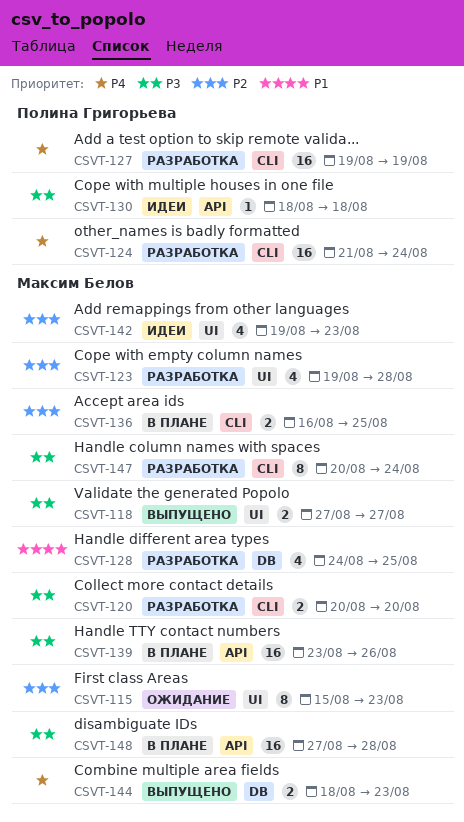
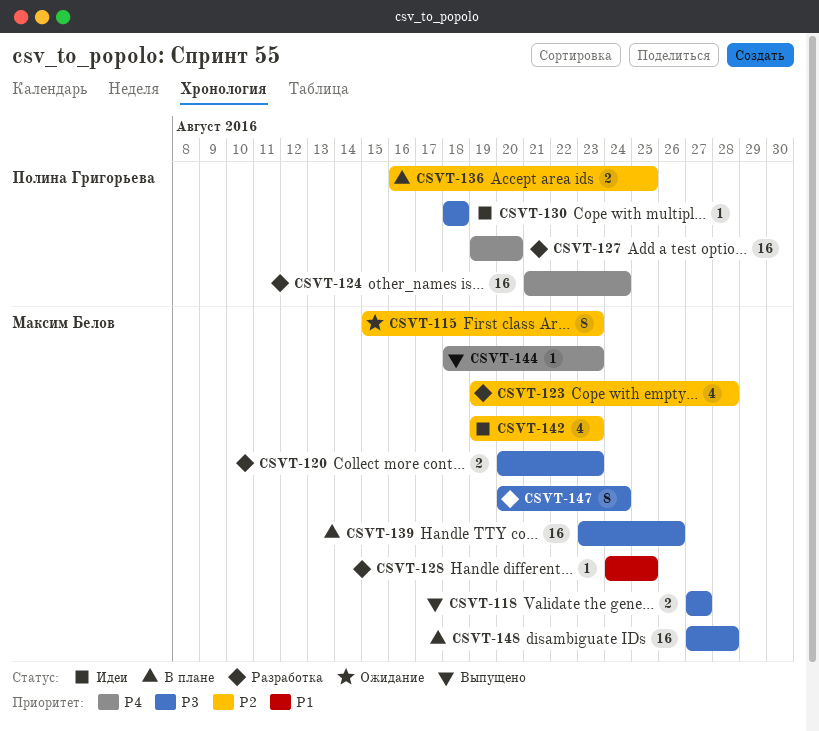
CSVT-120, due: Aug 20 -> Aug 23
CSVT-127, due: Aug 19 -> Aug 20
CSVT-128, estimate: 4 -> 1
CSVT-136, owner: Максим Белов -> Полина Григорьева
CSVT-144, estimate: 2 -> 1

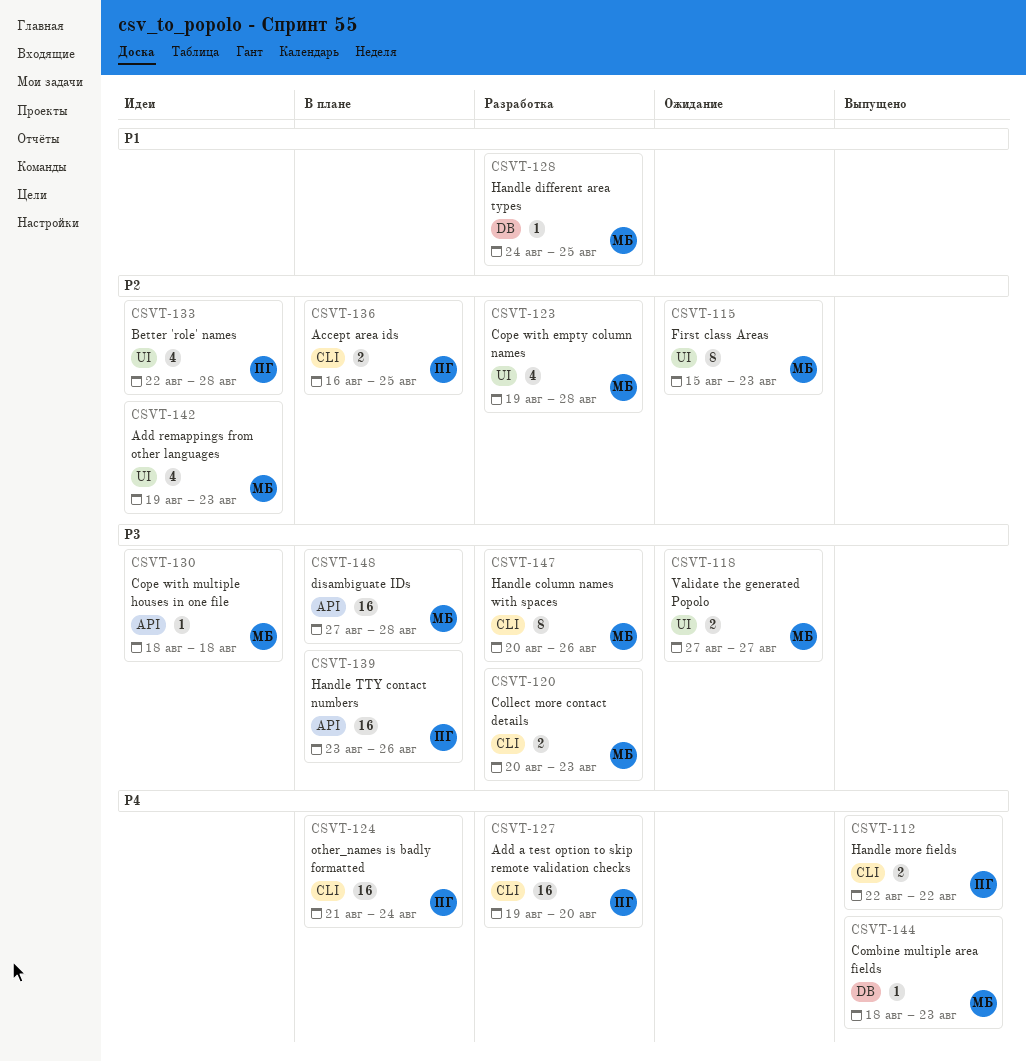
CSVT-112: none -> present
CSVT-118, status: Выпущено -> Ожидание
CSVT-124, status: Разработка -> В плане
CSVT-130, owner: Полина Григорьева -> Максим Белов
CSVT-133: none -> present
CSVT-139, owner: Максим Белов -> Полина Григорьева
CSVT-147, due: Aug 24 -> Aug 26

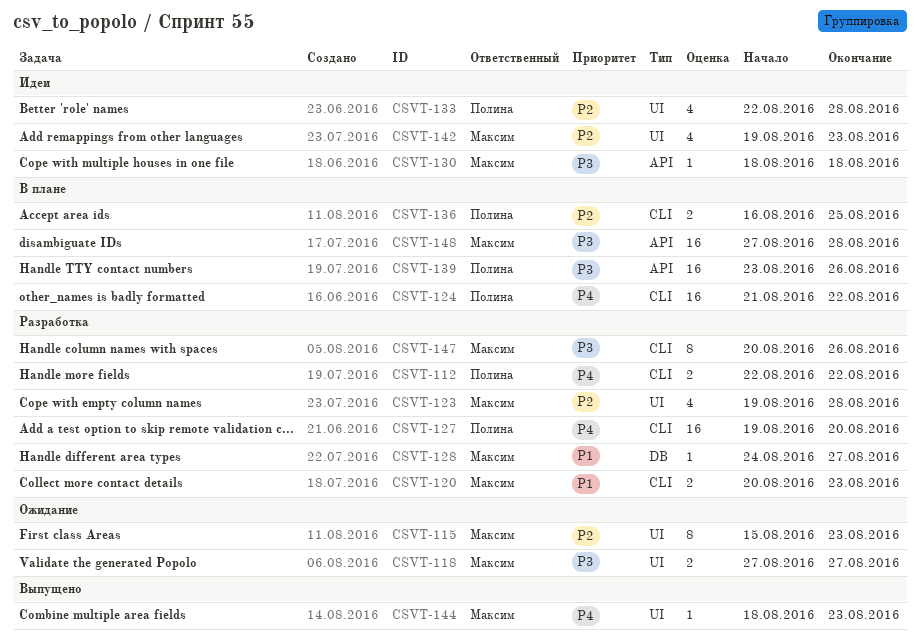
CSVT-112, status: Выпущено -> Разработка
CSVT-120, priority: P3 -> P1
CSVT-124, due: Aug 24 -> Aug 22
CSVT-128, due: Aug 25 -> Aug 27
CSVT-144, label: DB -> UI

